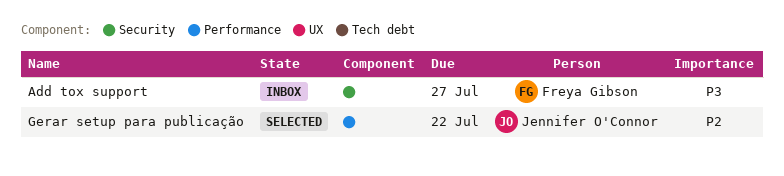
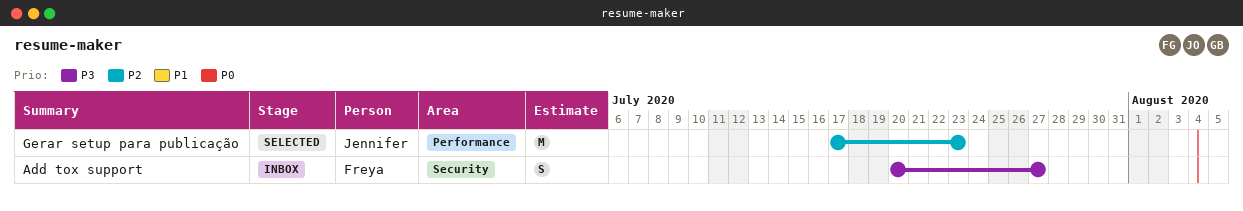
Gerar setup para publicação, due: Jul 22 -> Jul 23

